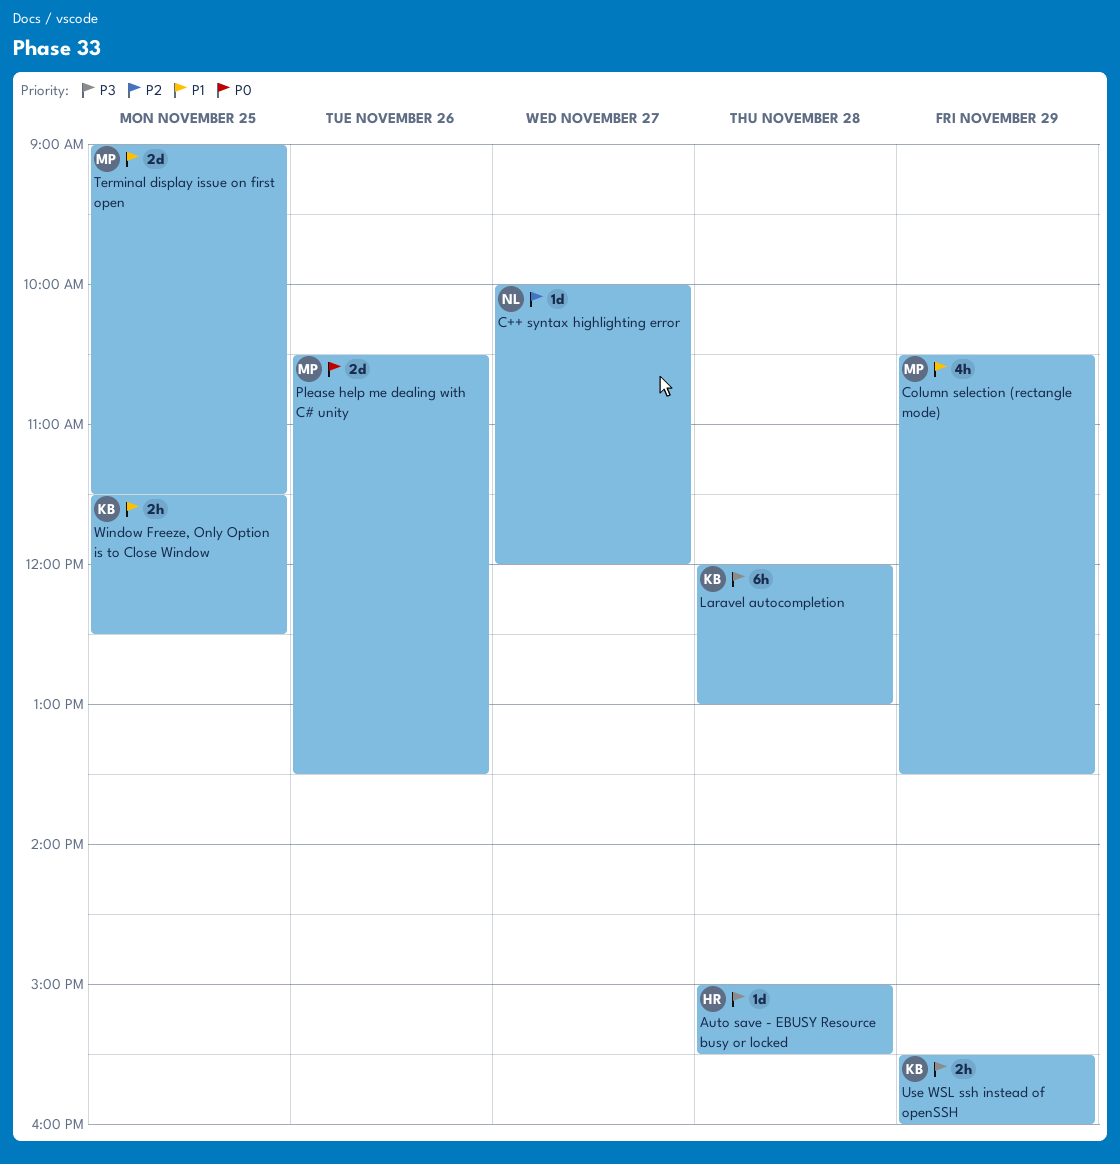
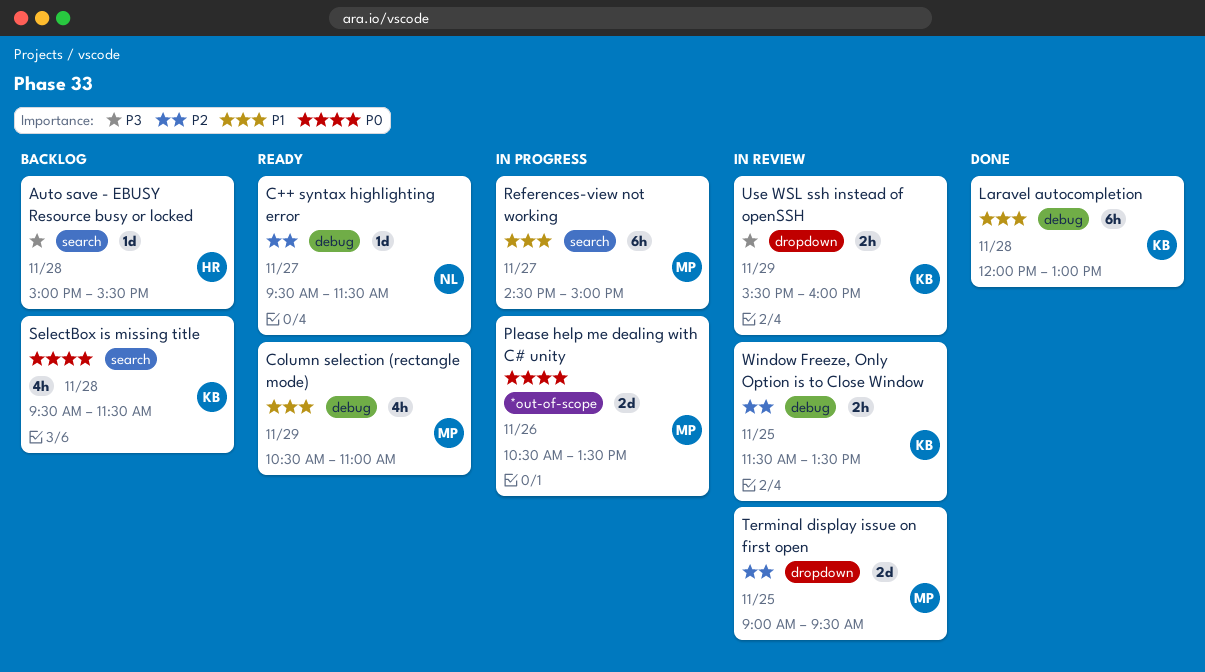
C++ syntax highlighting error, begins: 10:00 -> 09:30
C++ syntax highlighting error, ends: 12:00 -> 11:30
Column selection (rectangle mode), ends: 13:30 -> 11:00
Laravel autocompletion, priority: P3 -> P1
References-view not working: none -> present
SelectBox is missing title: none -> present
Terminal display issue on first open, priority: P1 -> P2
Terminal display issue on first open, ends: 11:30 -> 09:30
Window Freeze, Only Option is to Close Window, priority: P1 -> P2
Window Freeze, Only Option is to Close Window, ends: 12:30 -> 13:30

